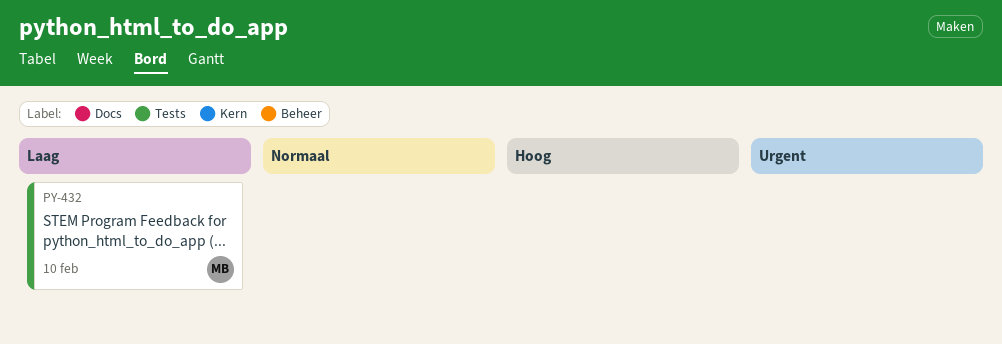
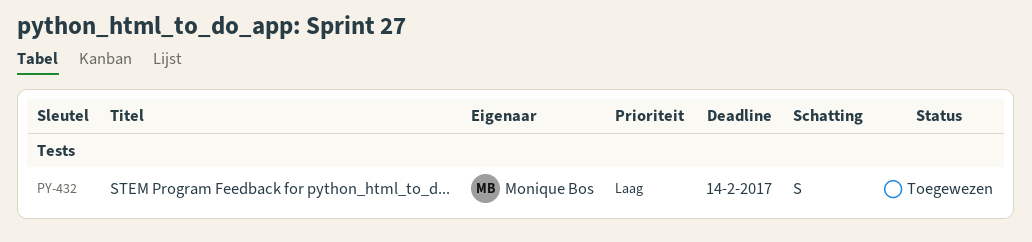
PY-432, due: Feb 10 -> Feb 14

